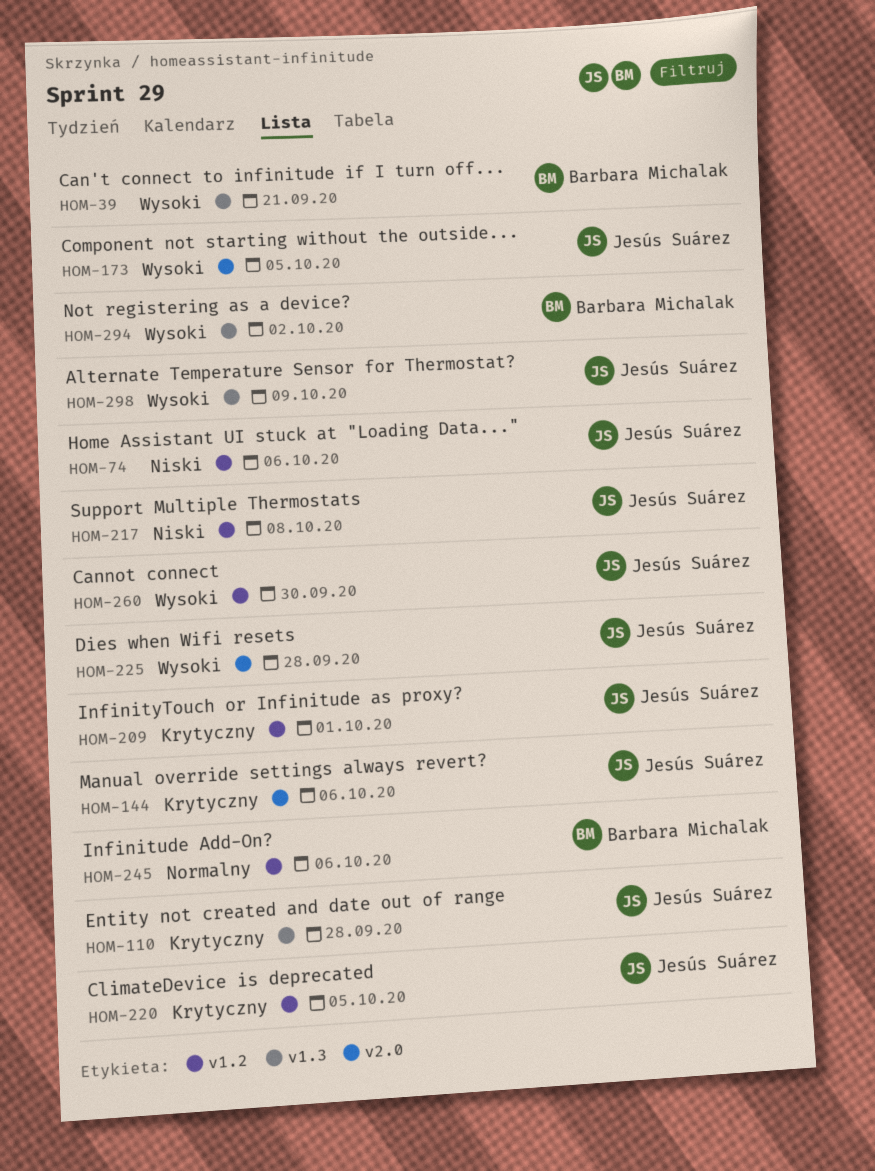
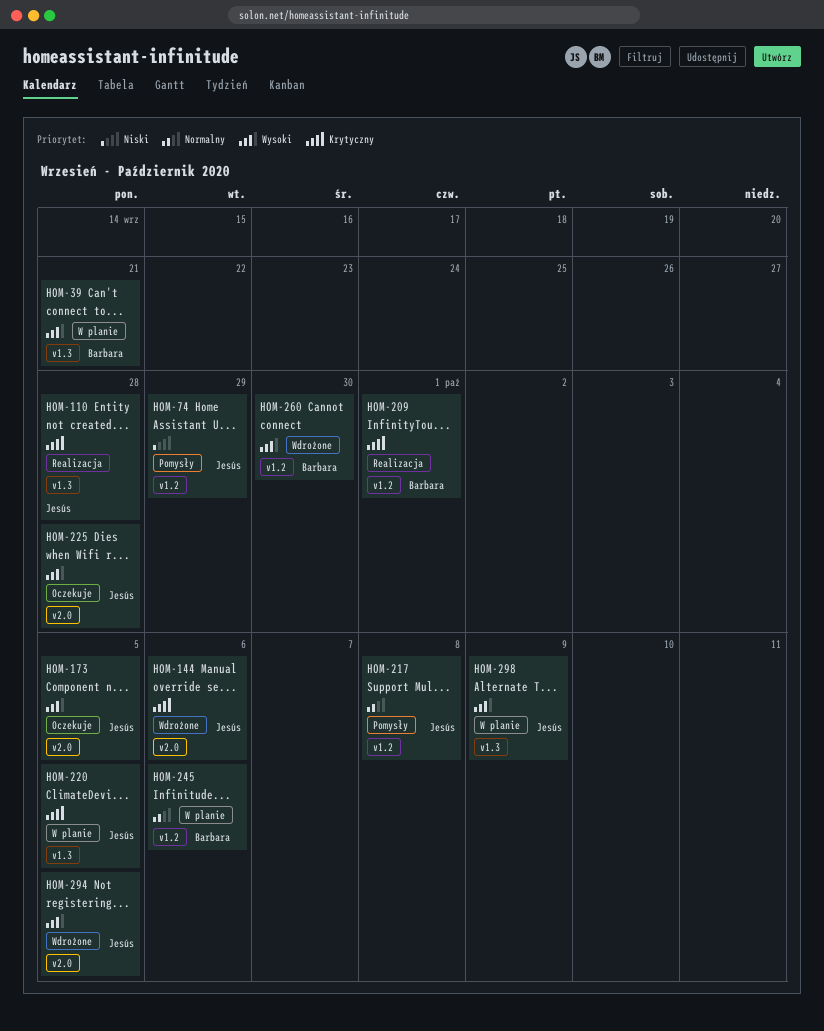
HOM-74, due: Oct 6 -> Sep 29
HOM-209, owner: Jesús Suárez -> Barbara Michalak
HOM-217, priority: Niski -> Normalny
HOM-220, label: v1.2 -> v1.3
HOM-260, owner: Jesús Suárez -> Barbara Michalak
HOM-294, owner: Barbara Michalak -> Jesús Suárez
HOM-294, label: v1.3 -> v2.0
HOM-294, due: Oct 2 -> Oct 5

